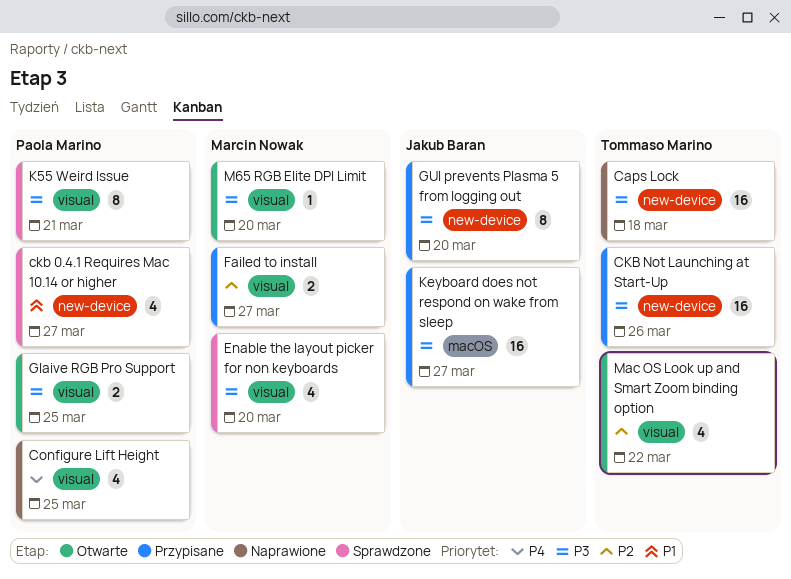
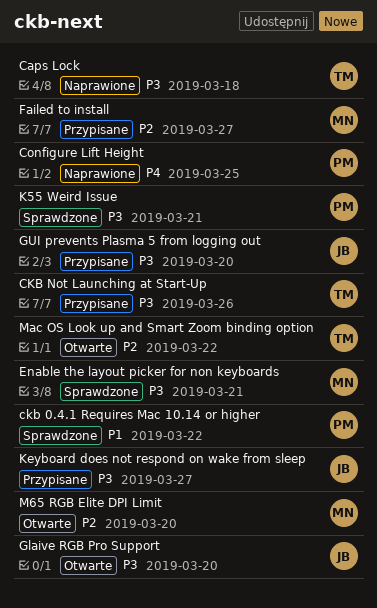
ckb 0.4.1 Requires Mac 10.14 or higher, due: Mar 27 -> Mar 22
Enable the layout picker for non keyboards, due: Mar 20 -> Mar 21
Glaive RGB Pro Support, owner: Paola Marino -> Jakub Baran
Glaive RGB Pro Support, due: Mar 25 -> Mar 20
M65 RGB Elite DPI Limit, priority: P3 -> P2

